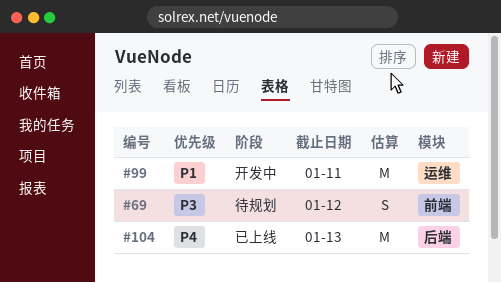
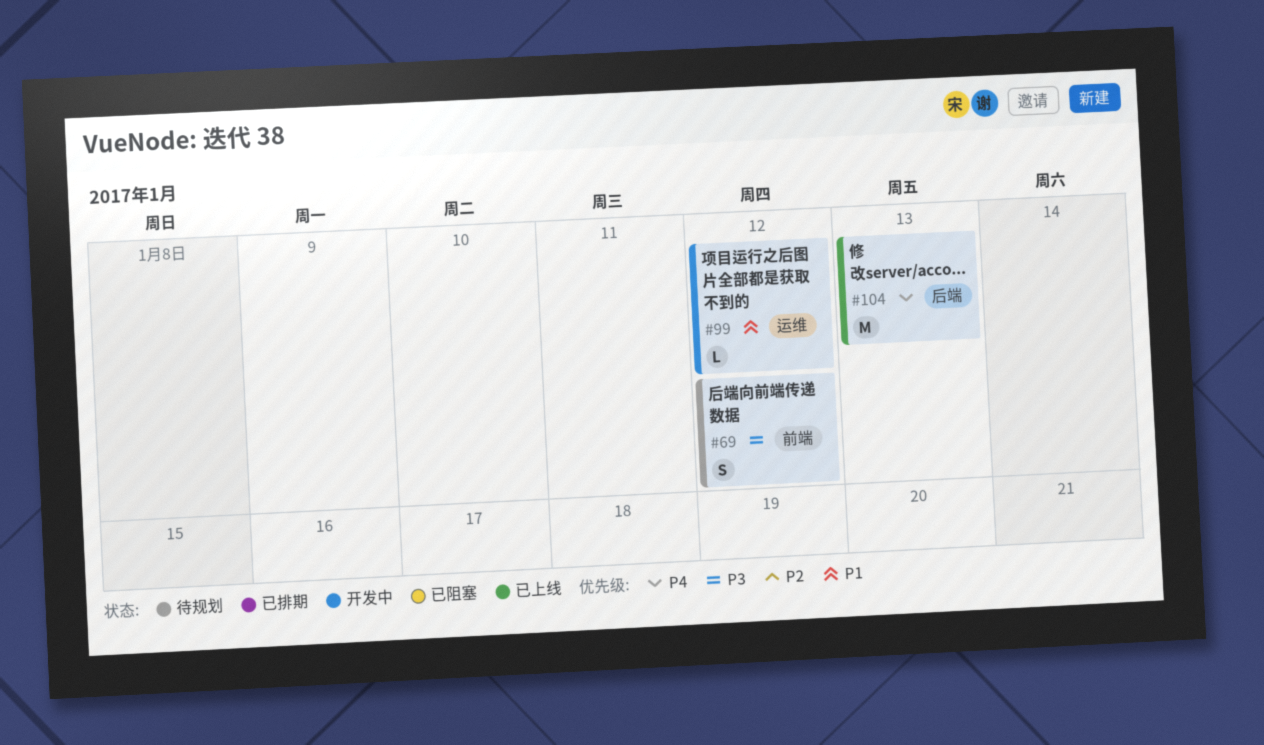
#99, estimate: M -> L
#99, due: Jan 11 -> Jan 12

